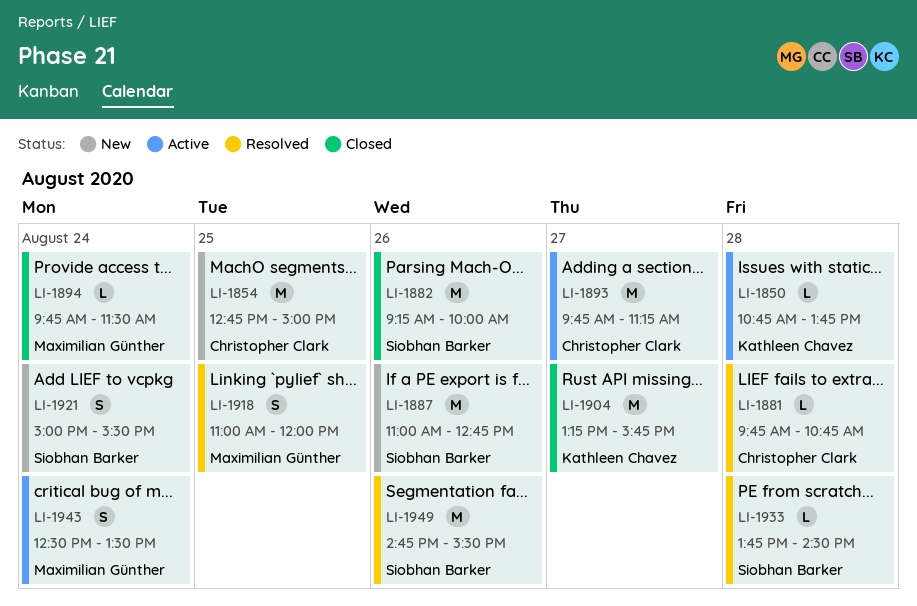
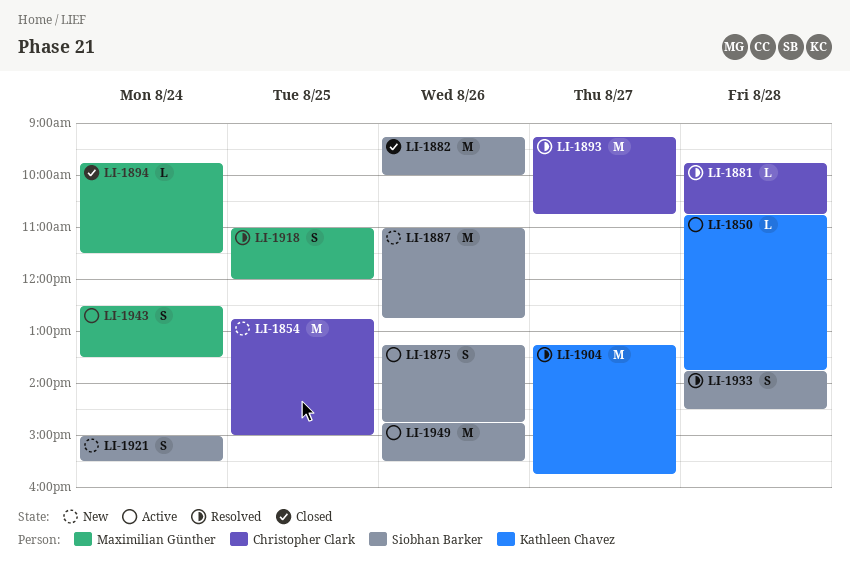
LI-1875: none -> present
LI-1893, status: Active -> Resolved
LI-1893, begins: 09:45 -> 09:15
LI-1893, ends: 11:15 -> 10:45
LI-1904, status: Closed -> Resolved
LI-1933, estimate: L -> S
LI-1949, status: Resolved -> Active

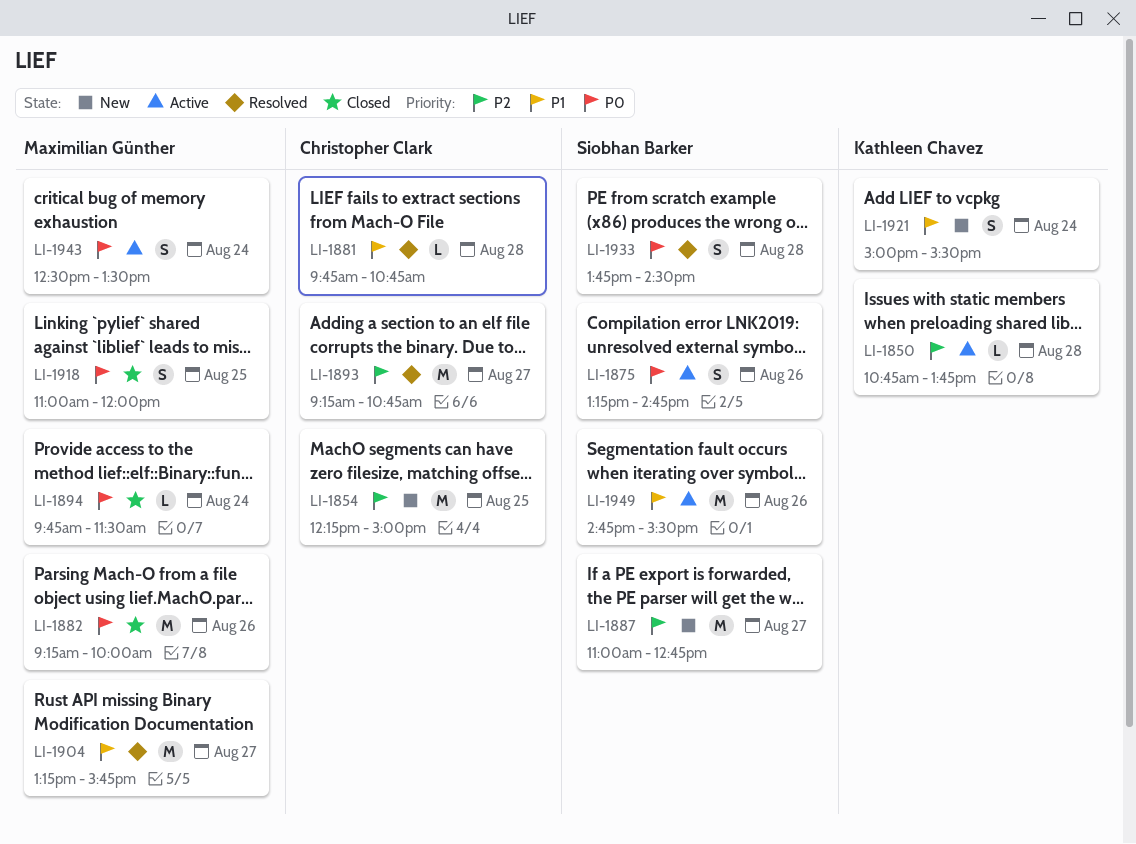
LI-1854, begins: 12:45 -> 12:15
LI-1882, owner: Siobhan Barker -> Maximilian Günther
LI-1887, day: Aug 26 -> Aug 27
LI-1904, owner: Kathleen Chavez -> Maximilian Günther
LI-1918, status: Resolved -> Closed
LI-1921, owner: Siobhan Barker -> Kathleen Chavez

